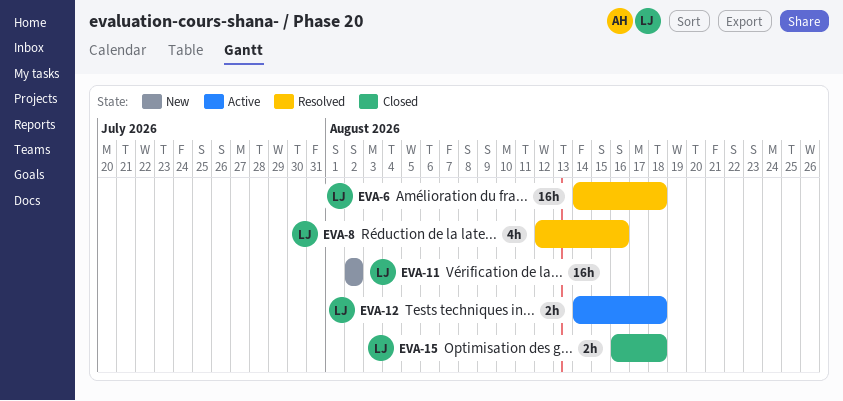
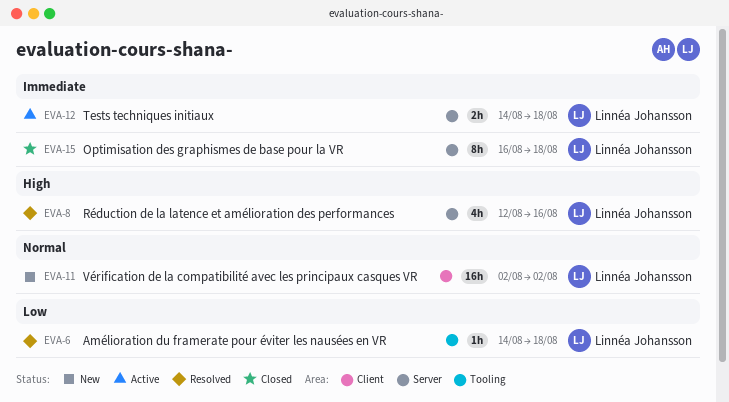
EVA-6, estimate: 16h -> 1h
EVA-15, estimate: 2h -> 8h

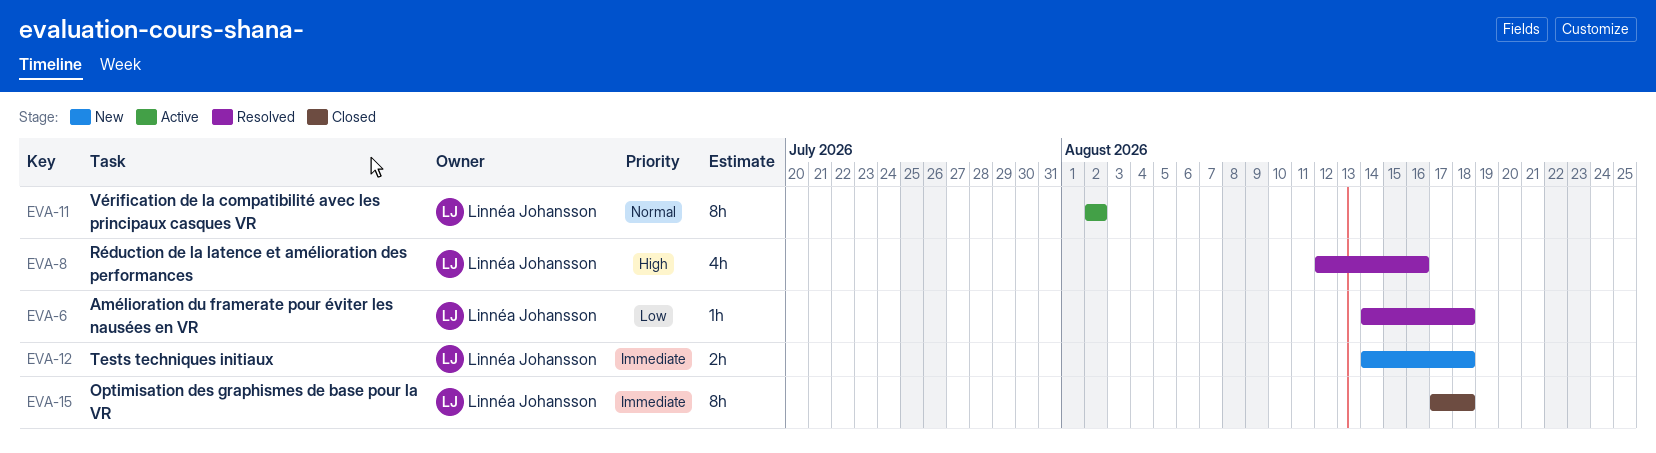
EVA-11, status: New -> Active
EVA-11, estimate: 16h -> 8h
EVA-12, status: Active -> New
EVA-15, start: Aug 16 -> Aug 17

